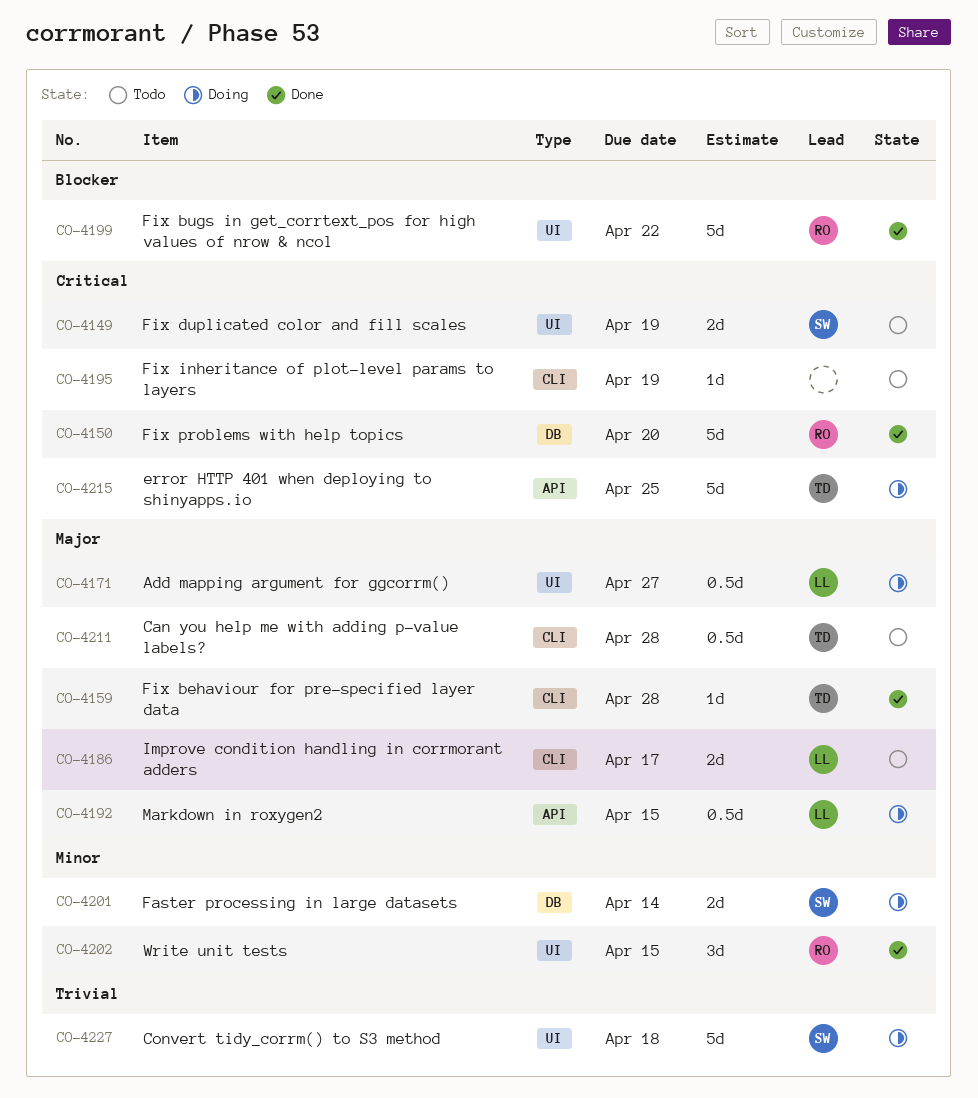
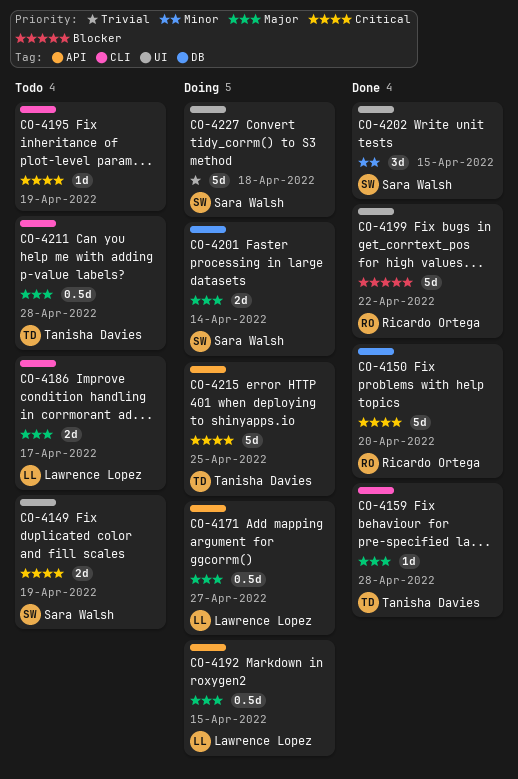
CO-4171, label: UI -> API
CO-4201, priority: Minor -> Major
CO-4202, owner: Ricardo Ortega -> Sara Walsh

